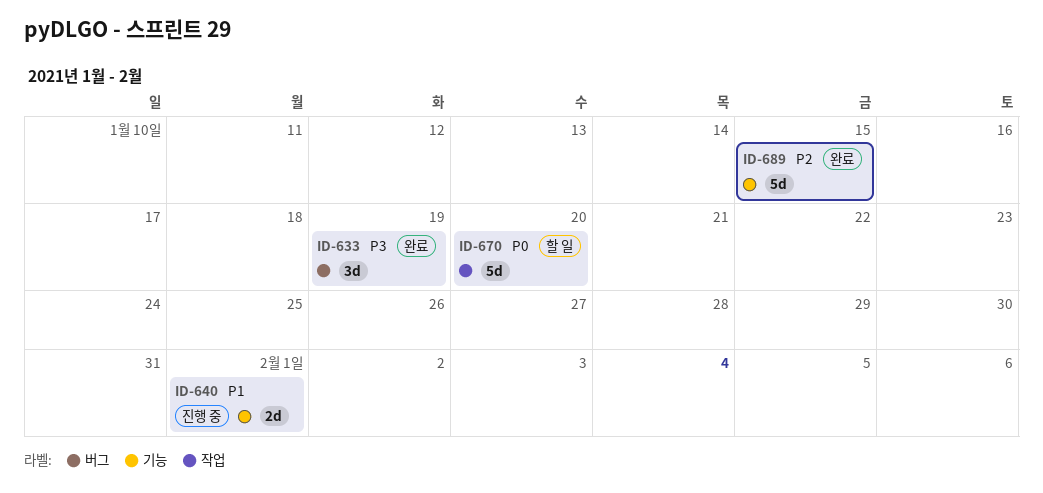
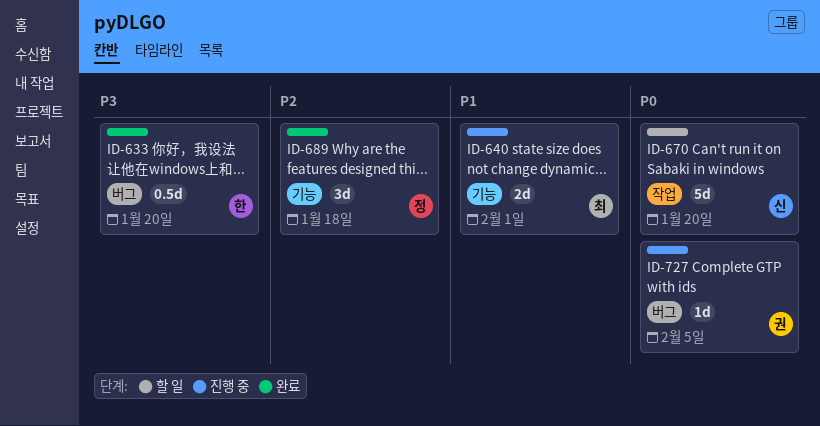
ID-633, estimate: 3d -> 0.5d
ID-633, due: Jan 19 -> Jan 20
ID-689, estimate: 5d -> 3d
ID-689, due: Jan 15 -> Jan 18
ID-727: none -> present

